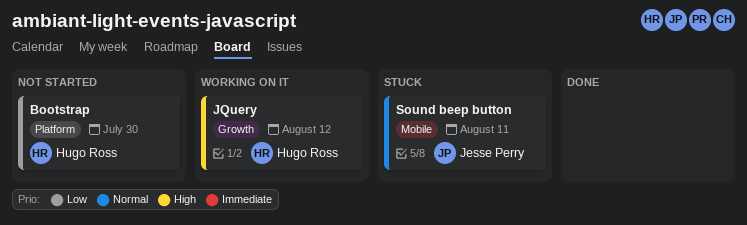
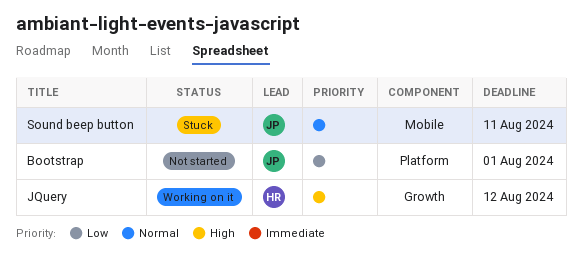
Bootstrap, owner: Hugo Ross -> Jesse Perry
Bootstrap, due: Jul 30 -> Aug 1

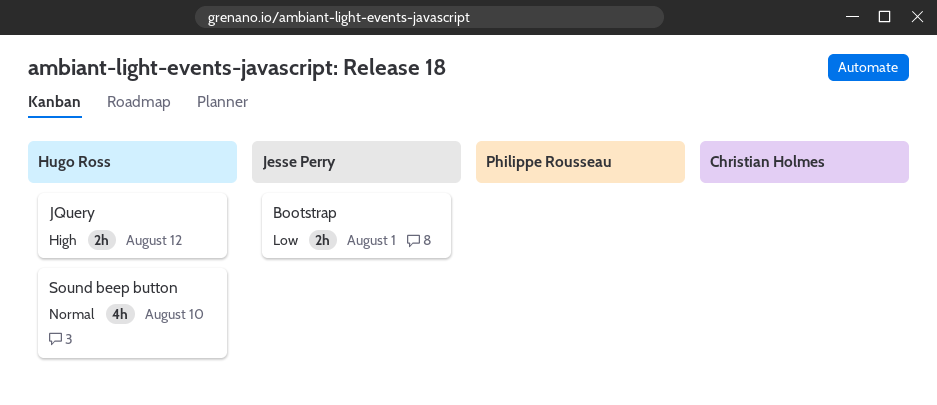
Sound beep button, owner: Jesse Perry -> Hugo Ross
Sound beep button, due: Aug 11 -> Aug 10

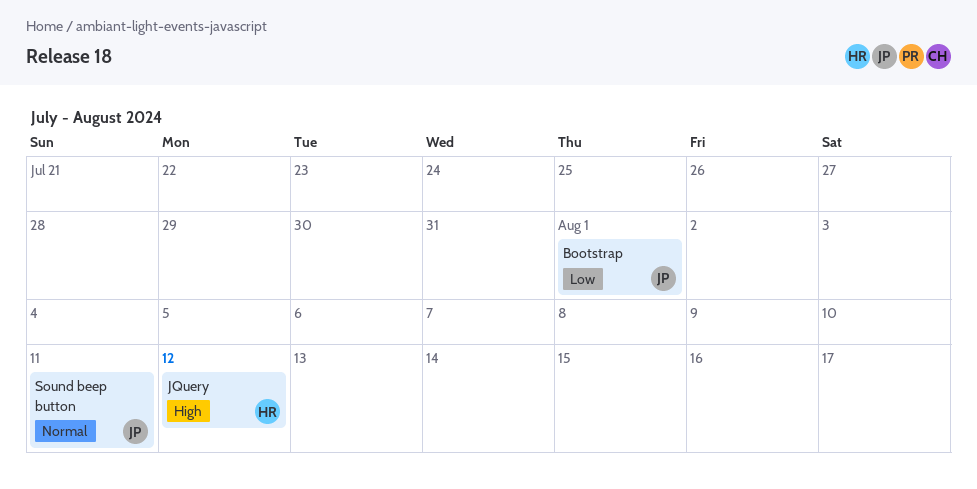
Sound beep button, owner: Hugo Ross -> Jesse Perry
Sound beep button, due: Aug 10 -> Aug 11

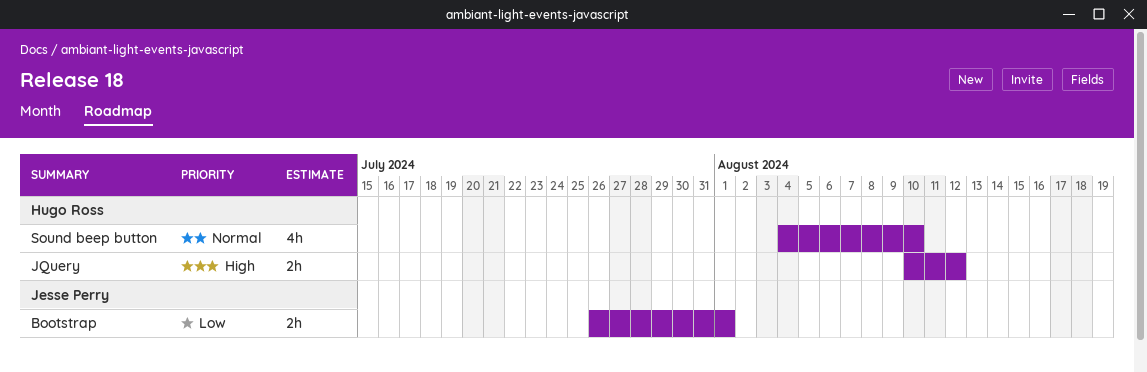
Sound beep button, owner: Jesse Perry -> Hugo Ross
Sound beep button, due: Aug 11 -> Aug 10

